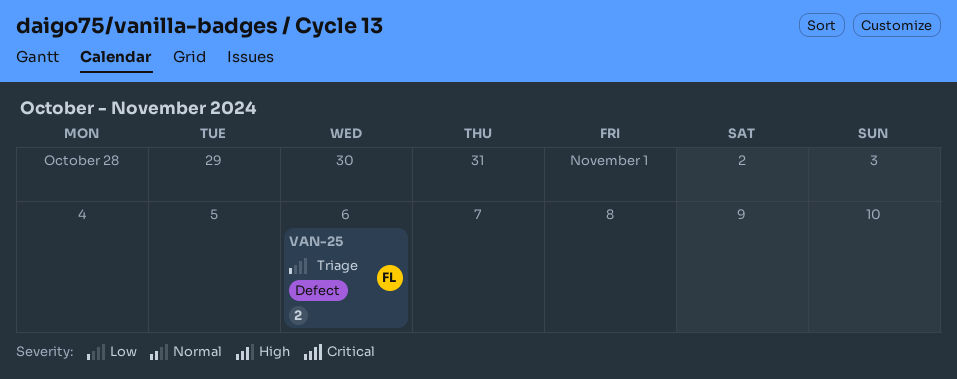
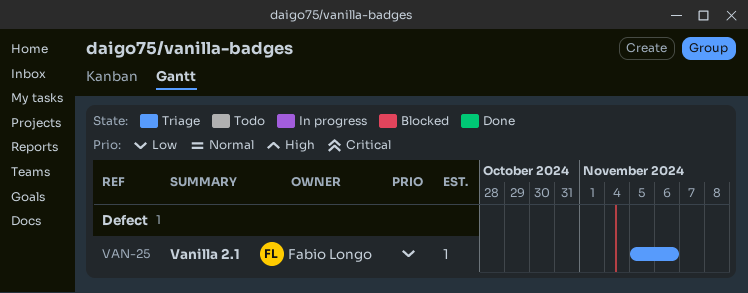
VAN-25, estimate: 2 -> 1

